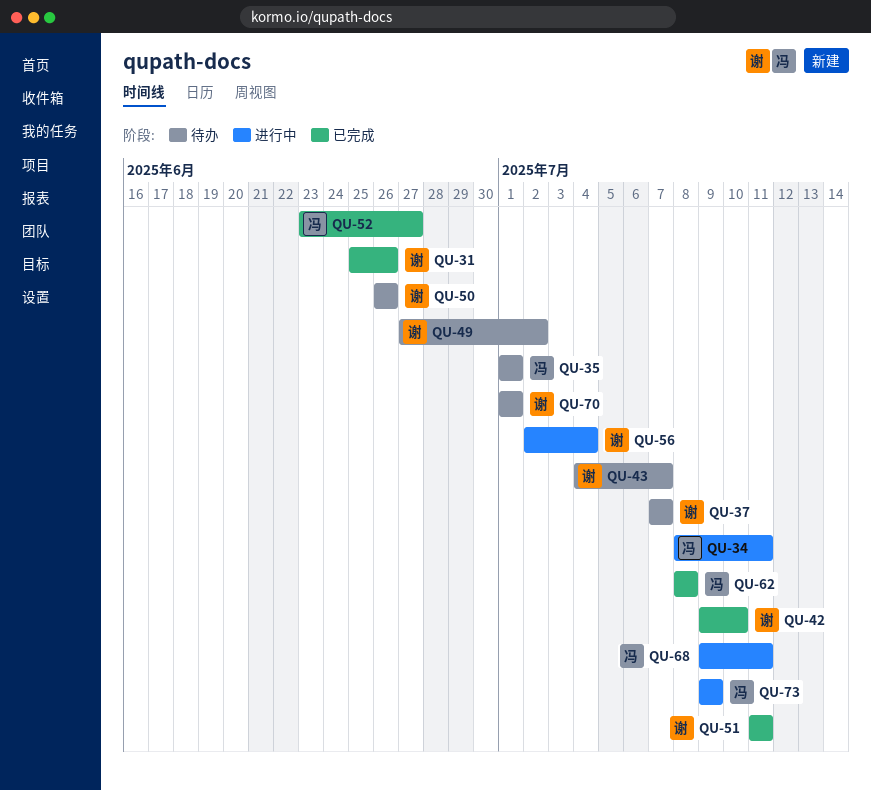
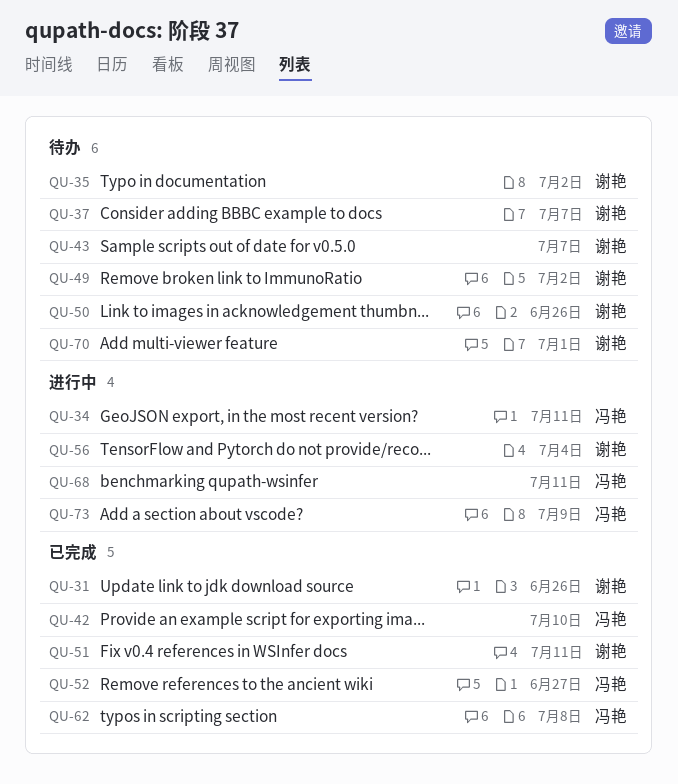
QU-35, owner: 冯艳 -> 谢艳
QU-35, due: Jul 1 -> Jul 2
QU-42, owner: 谢艳 -> 冯艳

